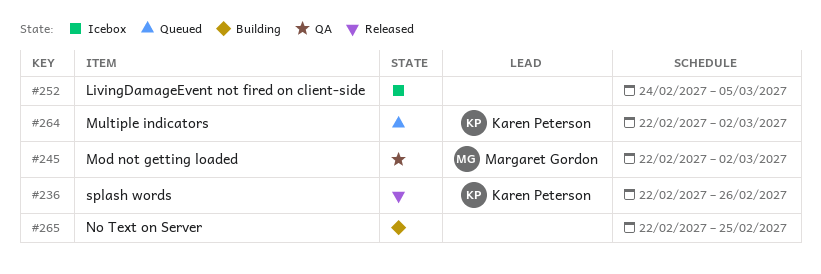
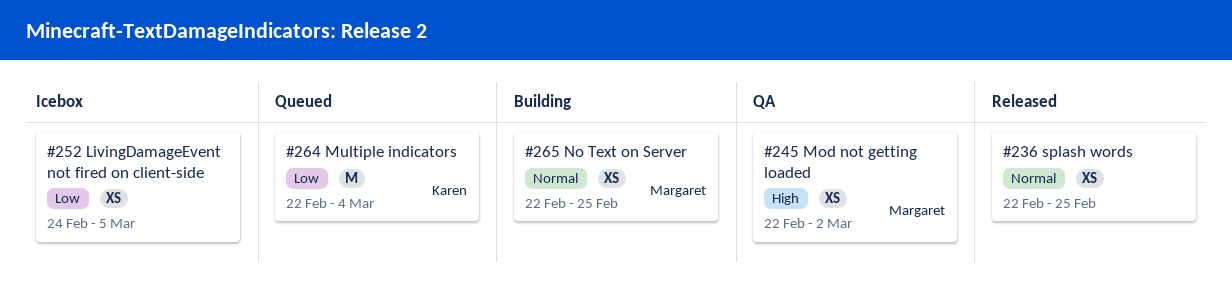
#236, owner: Karen Peterson -> none
#236, due: Feb 26 -> Feb 25
#264, due: Mar 2 -> Mar 4
#265, owner: none -> Margaret Gordon

